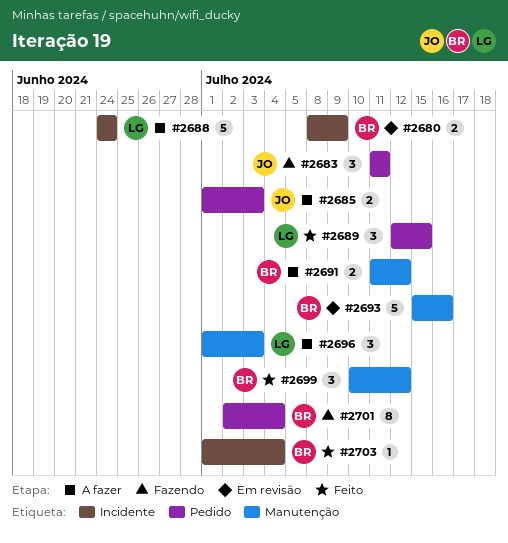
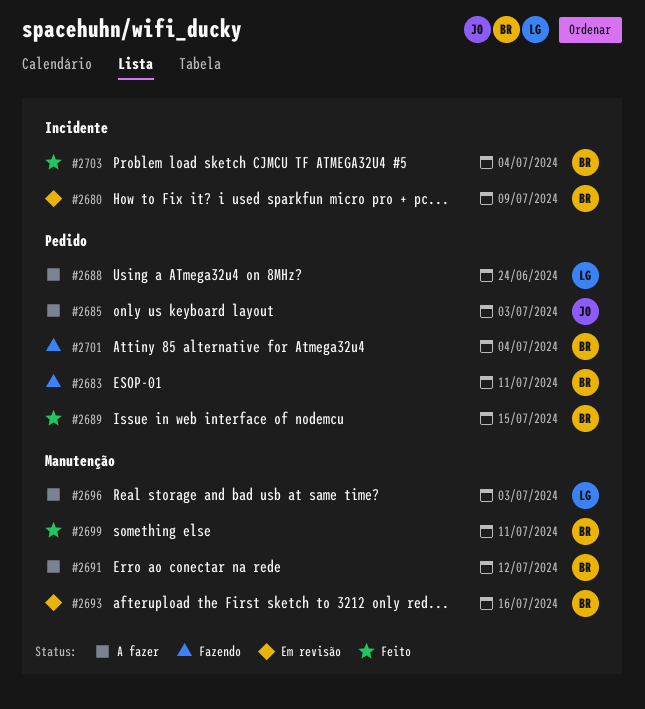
#2683, owner: JO -> BR
#2688, label: Incidente -> Pedido
#2689, owner: LG -> BR
#2699, due: Jul 12 -> Jul 11

